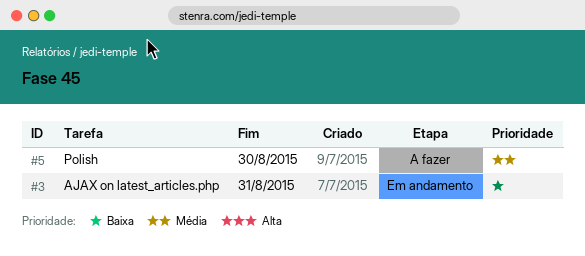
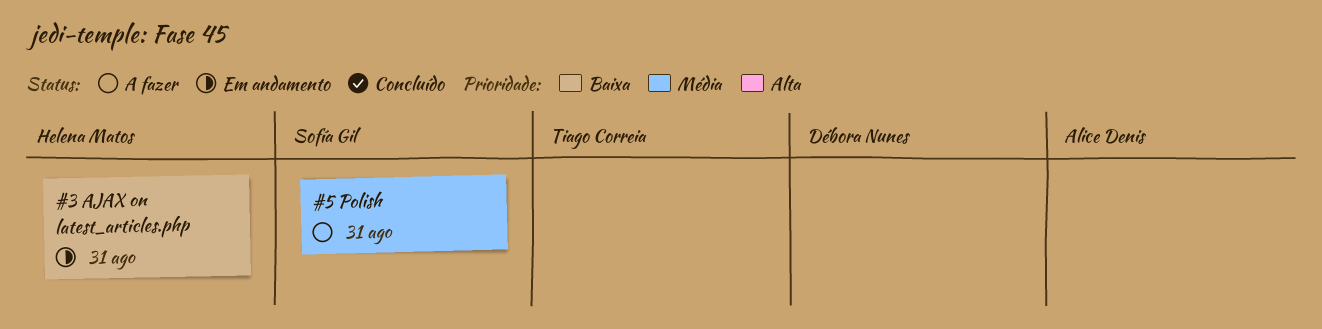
#5, due: Aug 30 -> Aug 31

